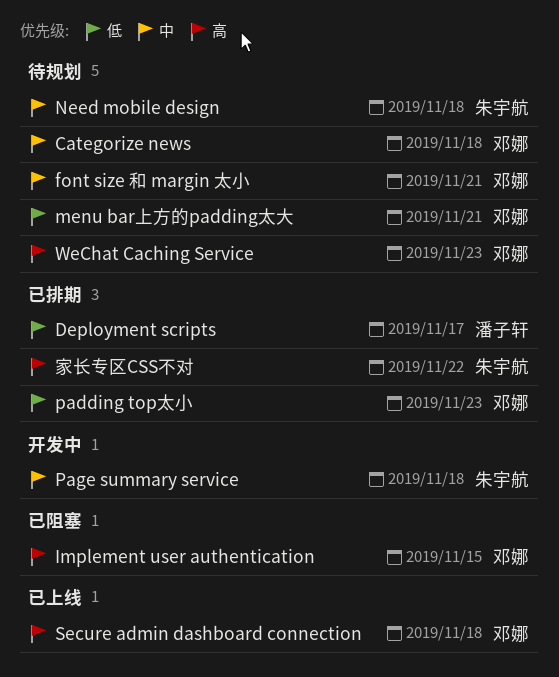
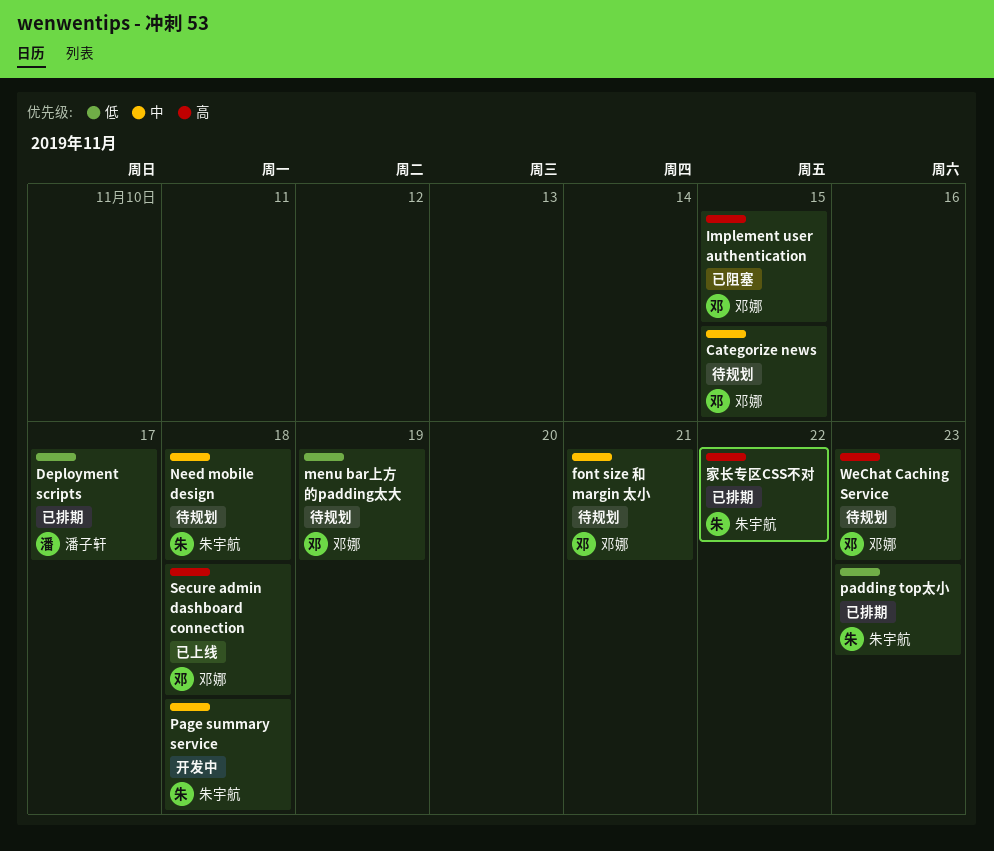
Categorize news, due: Nov 18 -> Nov 15
menu bar上方的padding太大, due: Nov 21 -> Nov 19
padding top太小, owner: 邓娜 -> 朱宇航

